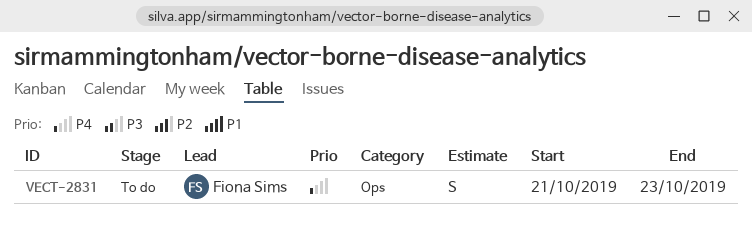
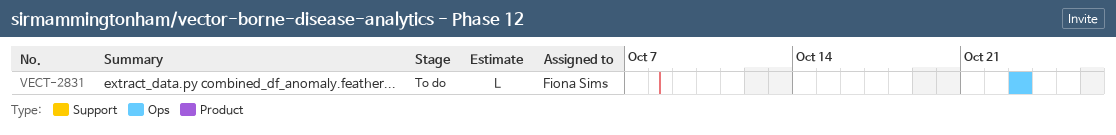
VECT-2831, estimate: S -> L
VECT-2831, start: Oct 21 -> Oct 23

